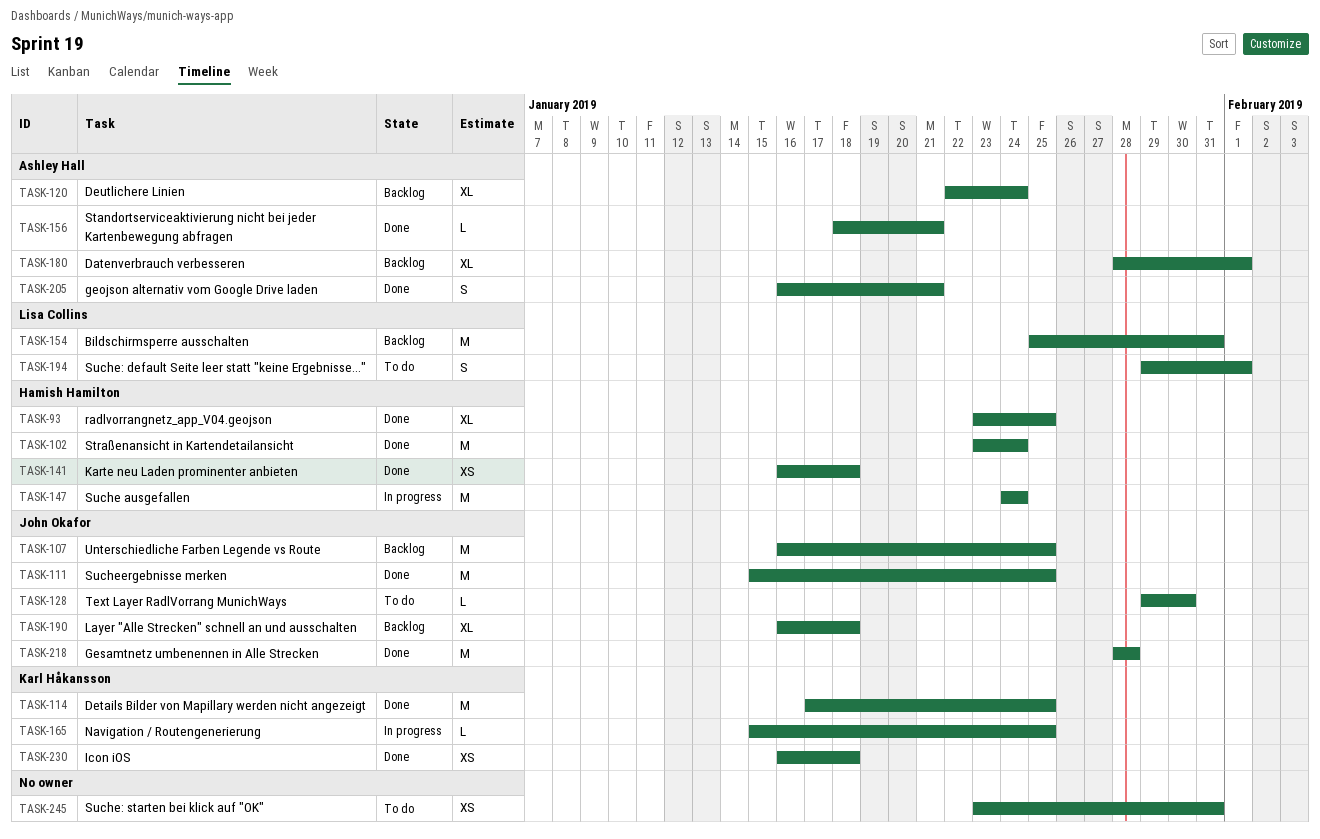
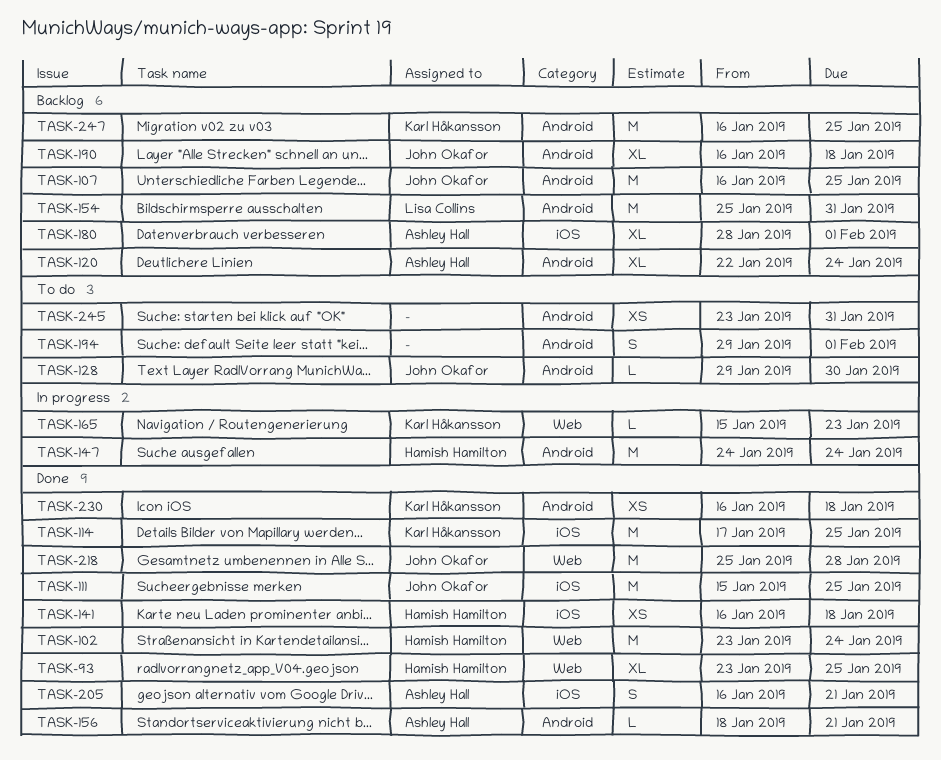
TASK-165, due: Jan 25 -> Jan 23
TASK-194, owner: Lisa Collins -> none
TASK-218, start: Jan 28 -> Jan 25
TASK-247: none -> present

